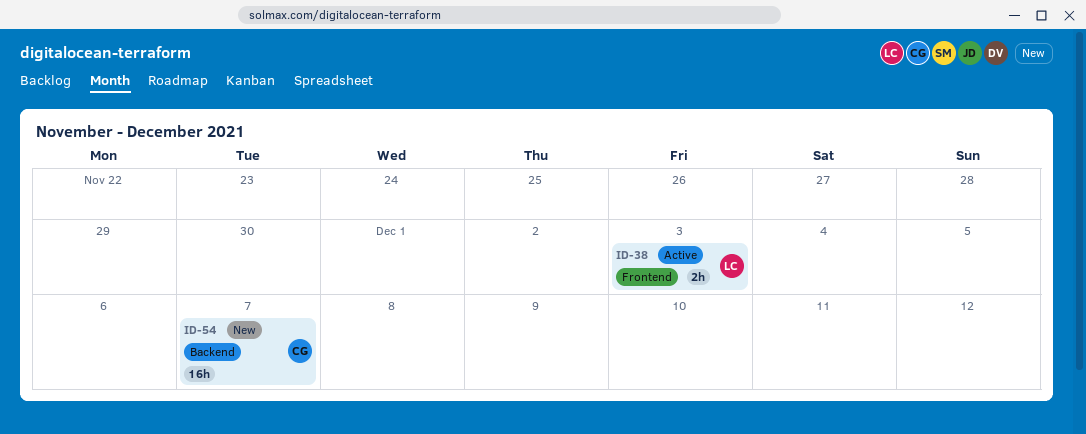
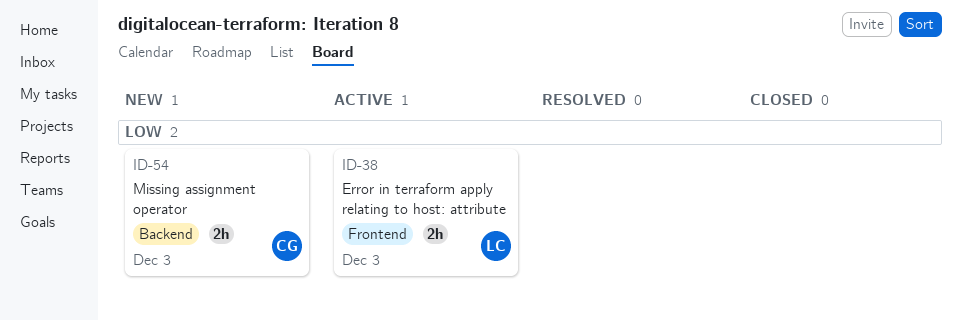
ID-54, estimate: 16h -> 2h
ID-54, due: Dec 7 -> Dec 3

